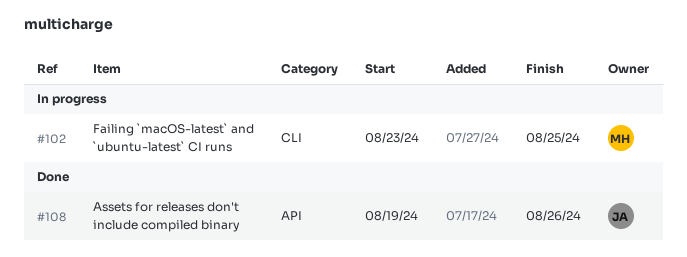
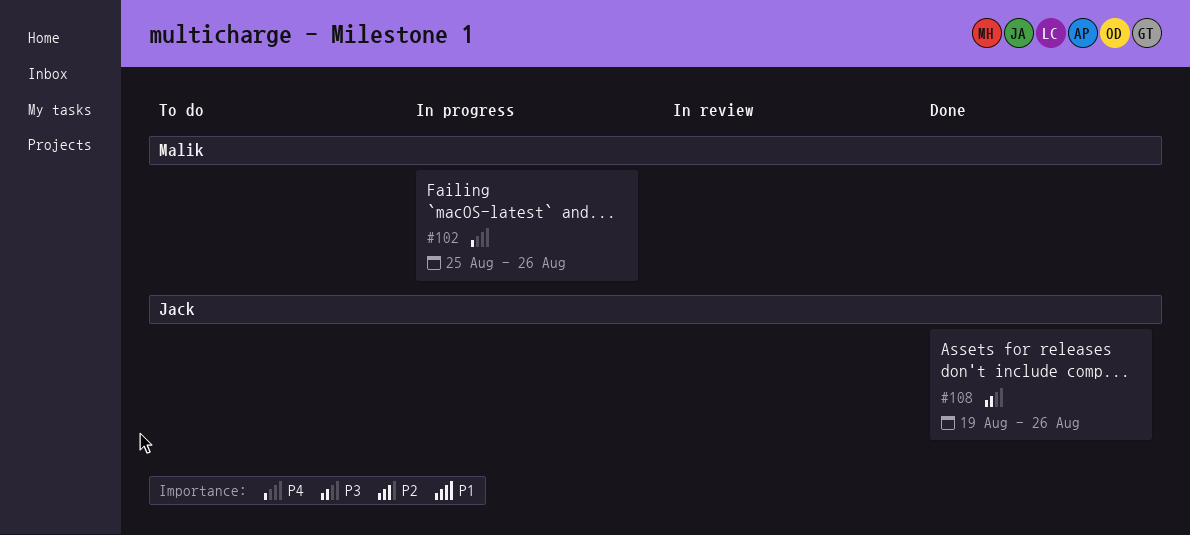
#102, start: Aug 23 -> Aug 25
#102, due: Aug 25 -> Aug 26

